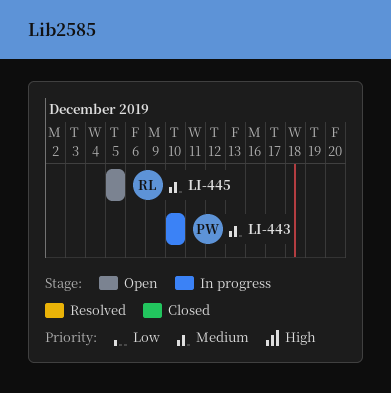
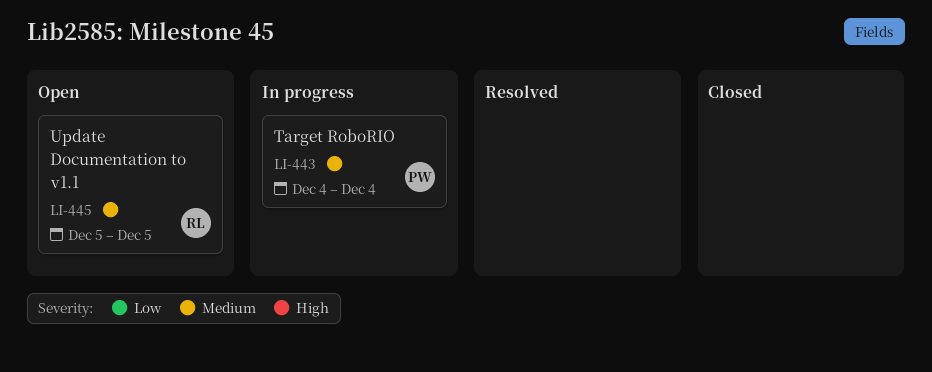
LI-443, start: Dec 10 -> Dec 4
LI-443, due: Dec 10 -> Dec 4

